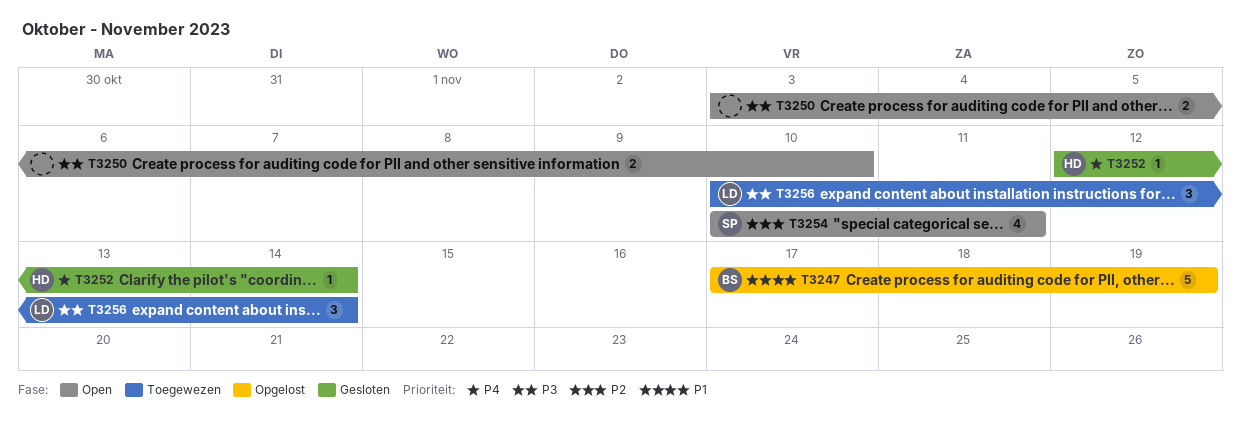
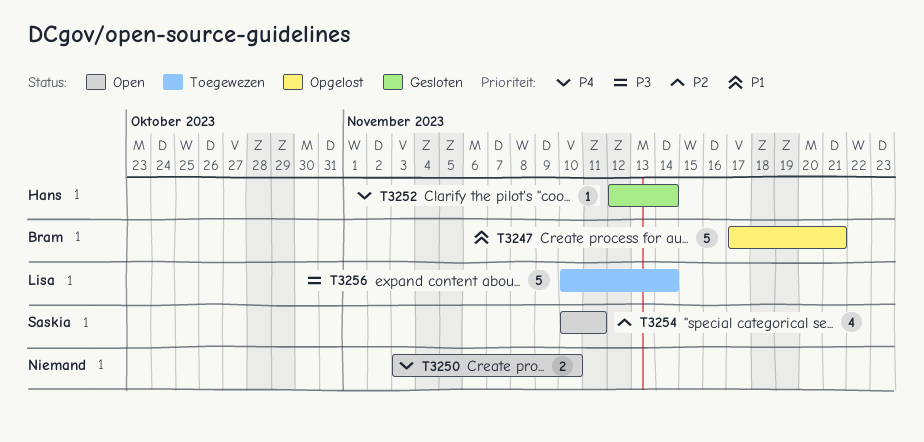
T3247, due: Nov 19 -> Nov 21
T3250, priority: P3 -> P4
T3256, estimate: 3 -> 5

